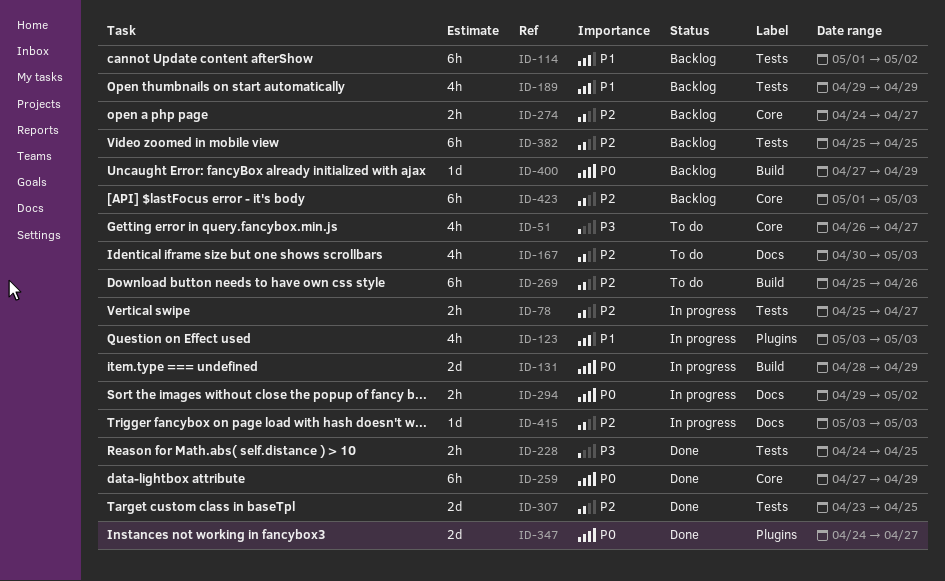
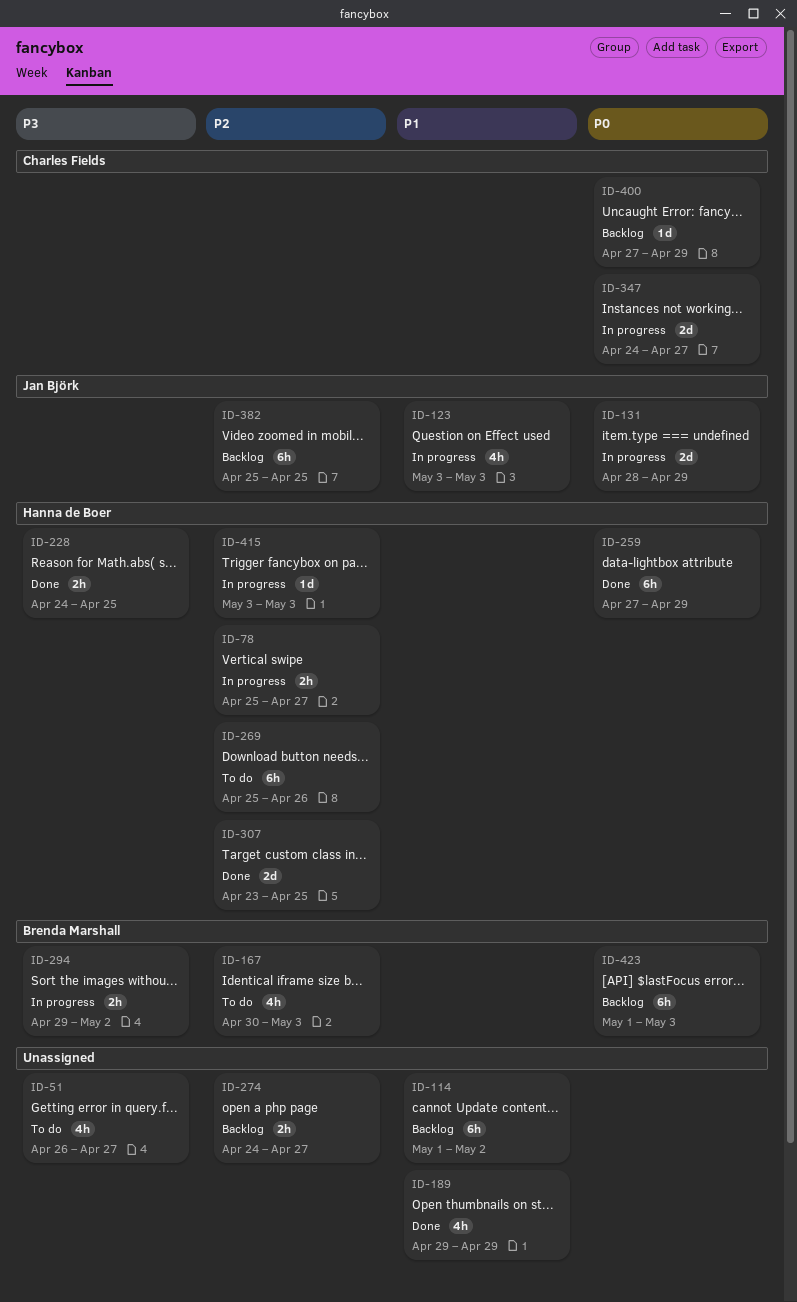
ID-189, status: Backlog -> Done
ID-294, priority: P0 -> P3
ID-347, status: Done -> In progress
ID-423, priority: P2 -> P0

